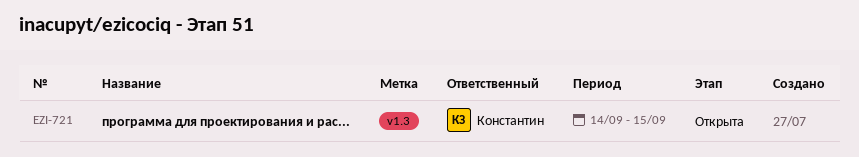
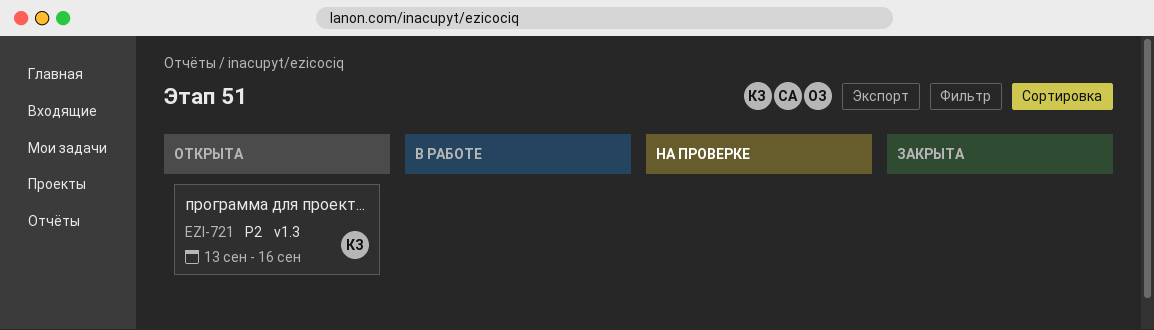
EZI-721, start: Sep 14 -> Sep 13
EZI-721, due: Sep 15 -> Sep 16

